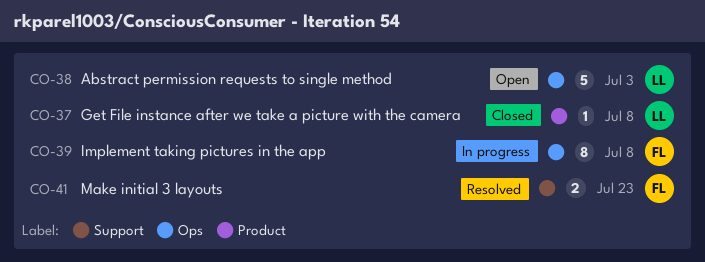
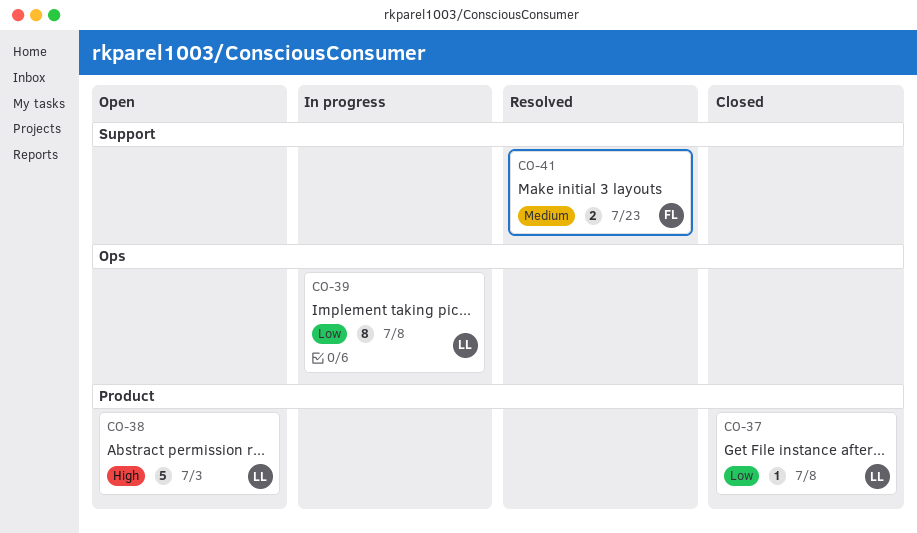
CO-38, label: Ops -> Product
CO-39, owner: FL -> LL

